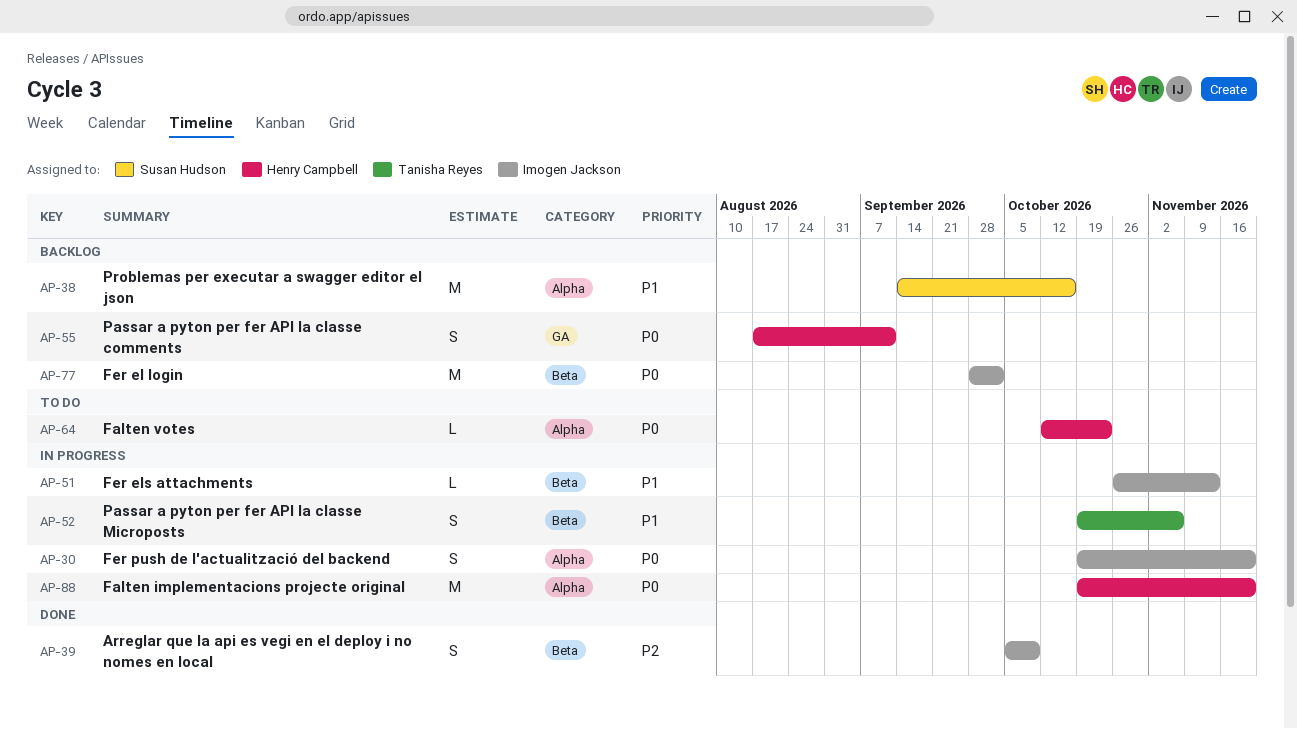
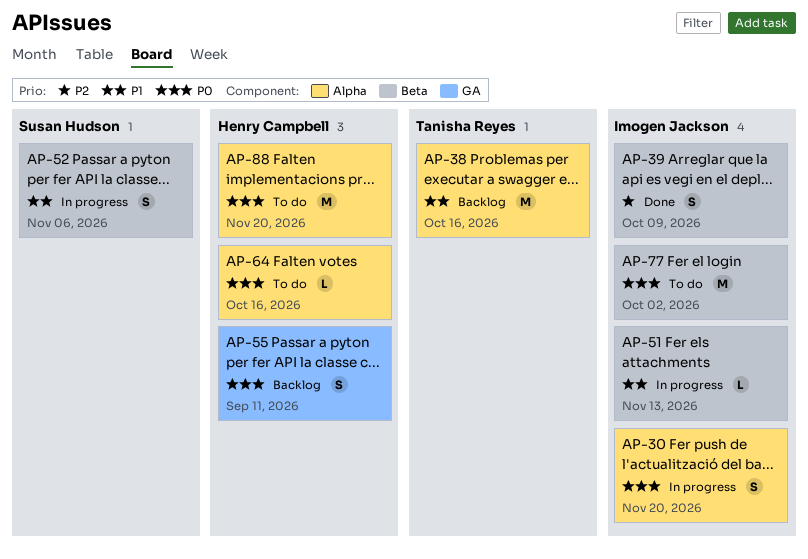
AP-38, owner: Susan Hudson -> Tanisha Reyes
AP-52, owner: Tanisha Reyes -> Susan Hudson
AP-64, due: Oct 23 -> Oct 16
AP-77, status: Backlog -> To do
AP-88, status: In progress -> To do

